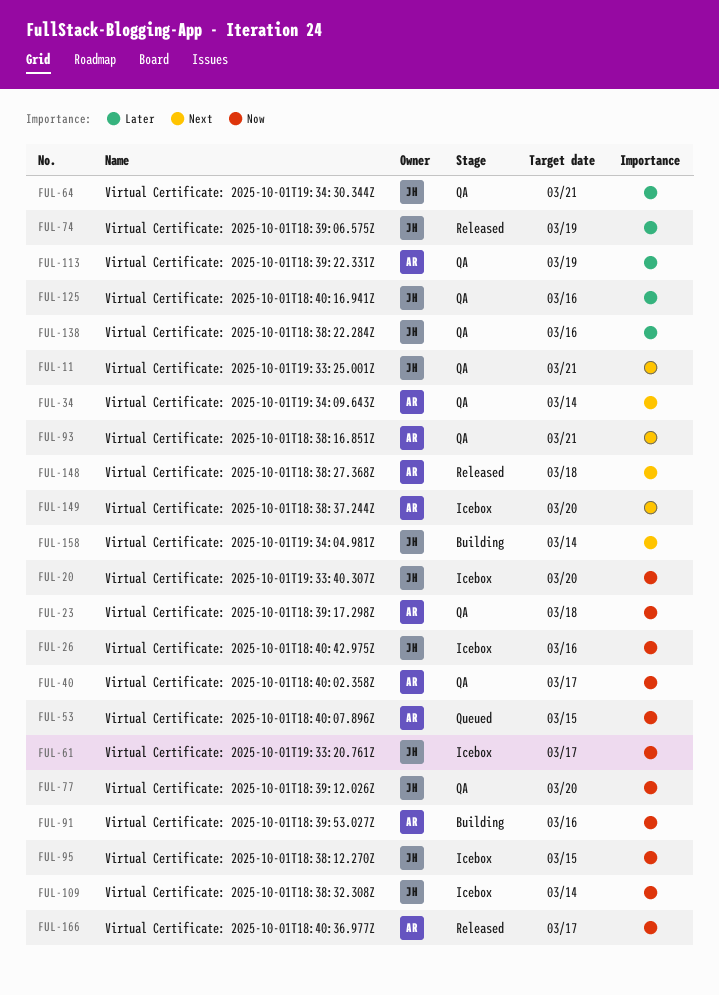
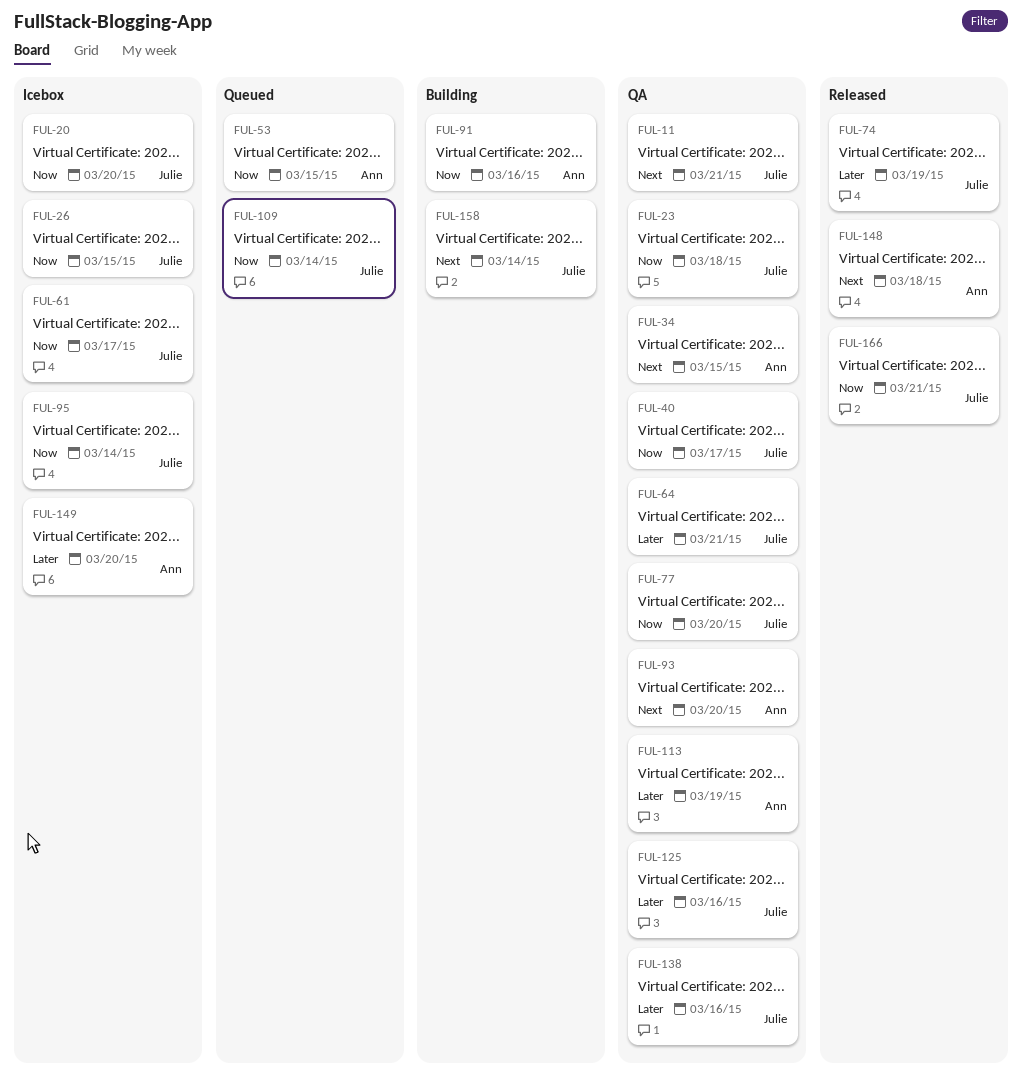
FUL-23, owner: Ann -> Julie
FUL-26, due: Mar 16 -> Mar 15
FUL-34, due: Mar 14 -> Mar 15
FUL-40, owner: Ann -> Julie
FUL-93, due: Mar 21 -> Mar 20
FUL-95, due: Mar 15 -> Mar 14
FUL-109, status: Icebox -> Queued
FUL-149, priority: Next -> Later
FUL-166, owner: Ann -> Julie
FUL-166, due: Mar 17 -> Mar 21

